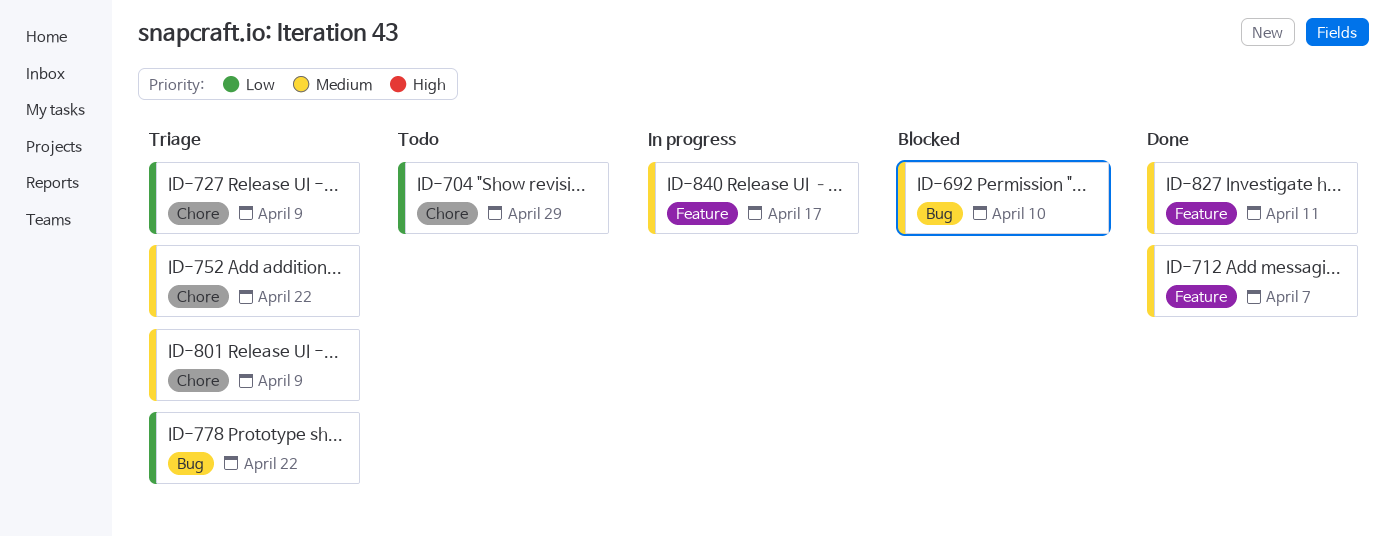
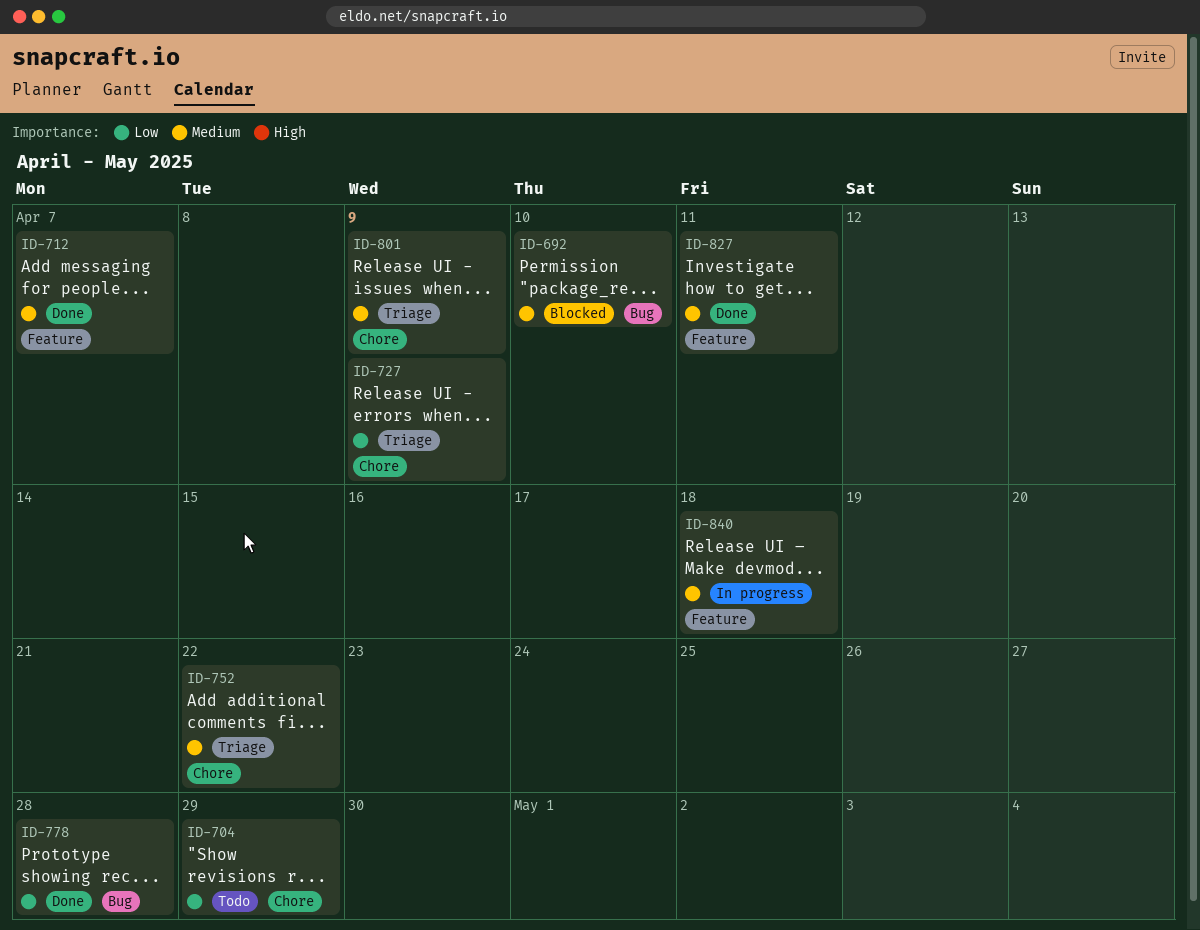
ID-778, status: Triage -> Done
ID-778, due: Apr 22 -> Apr 28
ID-840, due: Apr 17 -> Apr 18

